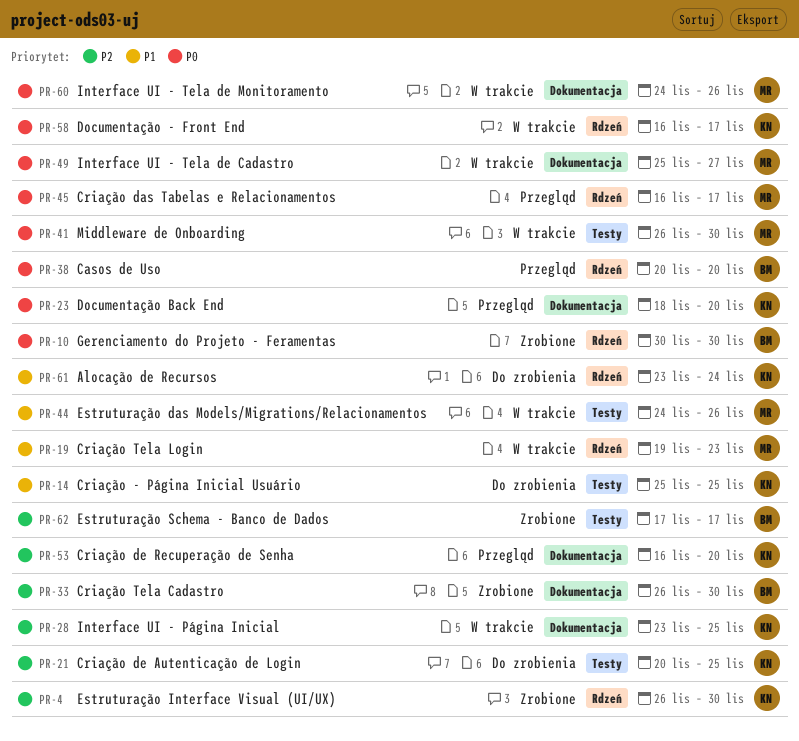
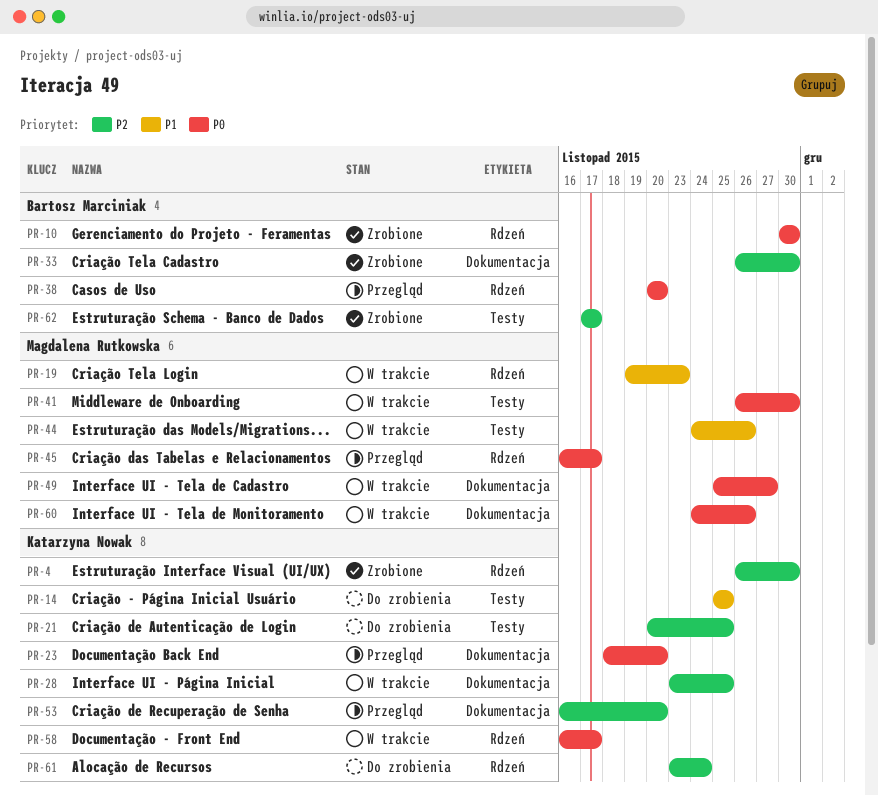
PR-61, priority: P1 -> P2

